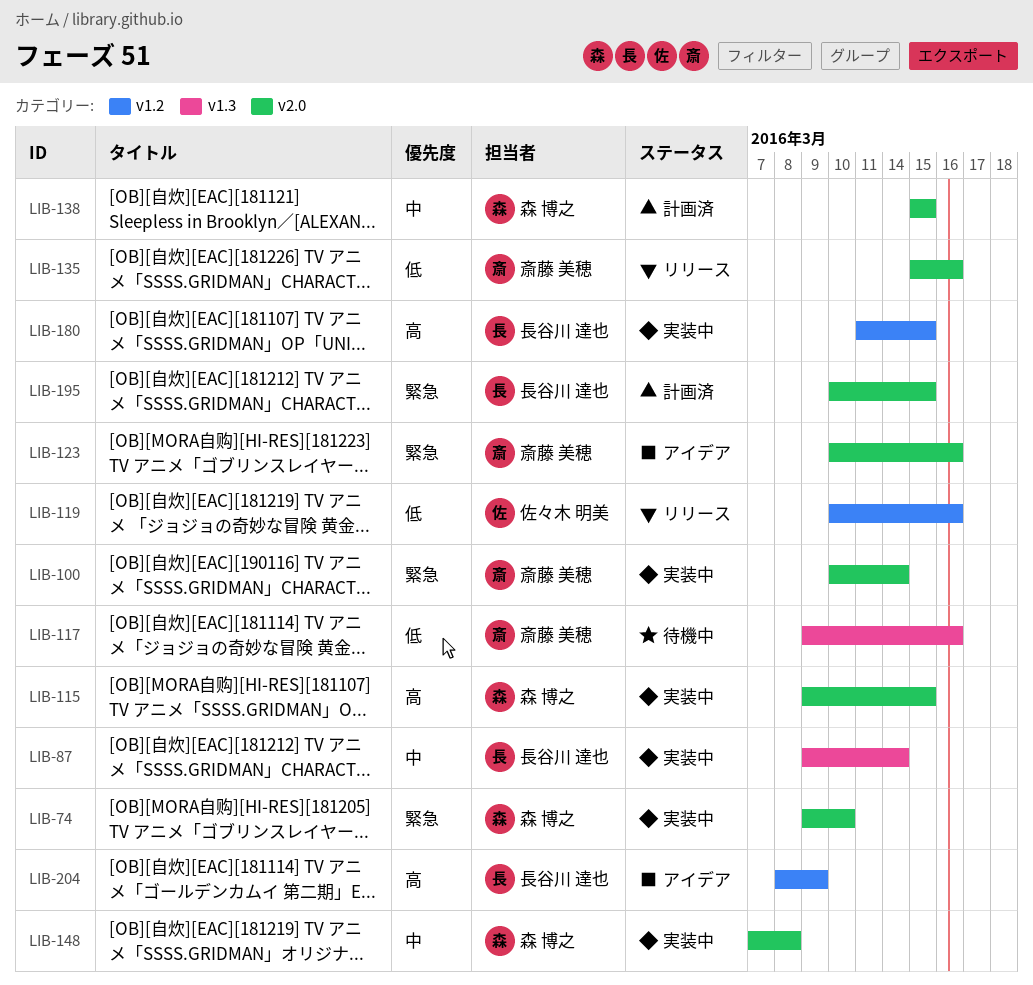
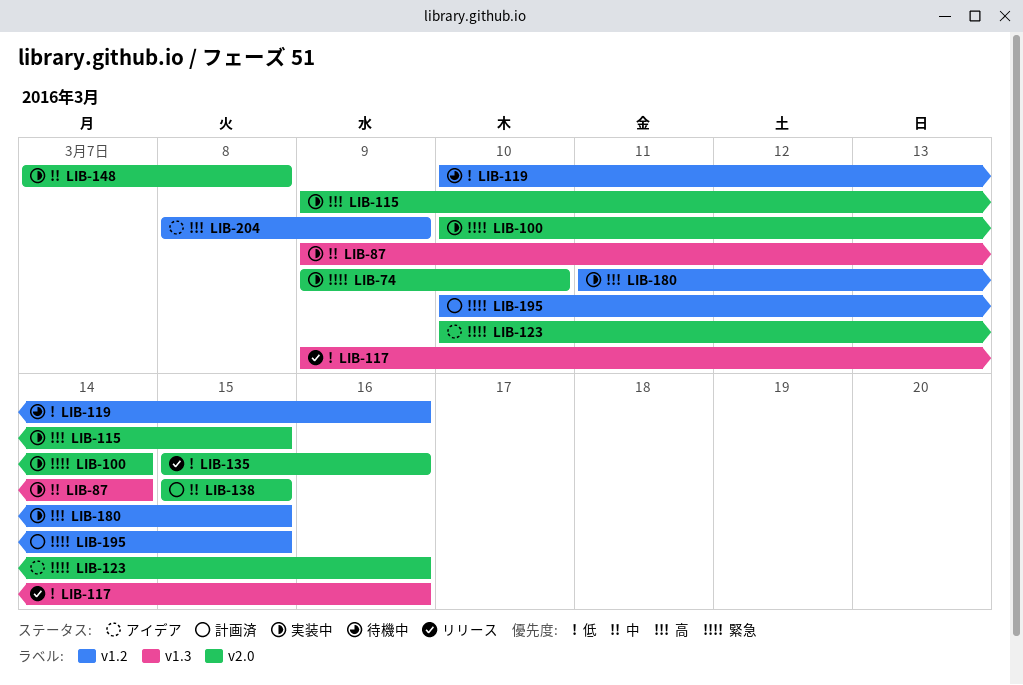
LIB-117, status: 待機中 -> リリース
LIB-119, status: リリース -> 待機中
LIB-195, label: v2.0 -> v1.2

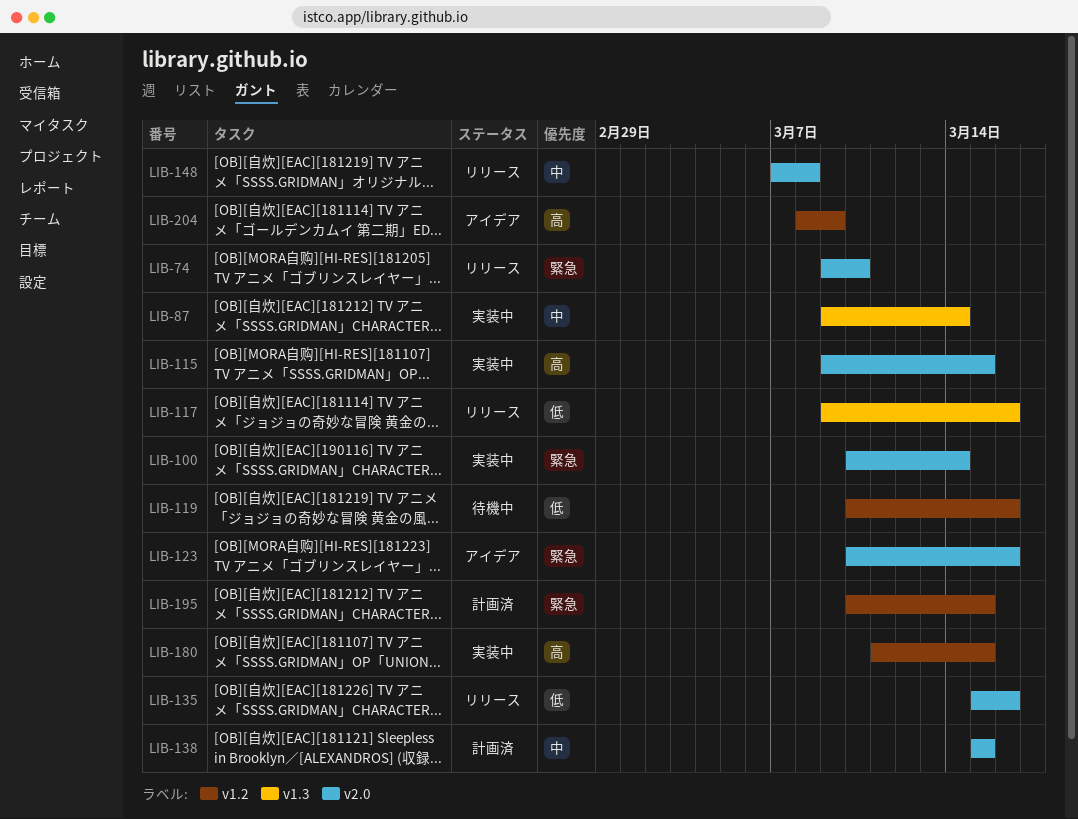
LIB-74, status: 実装中 -> リリース
LIB-148, status: 実装中 -> リリース

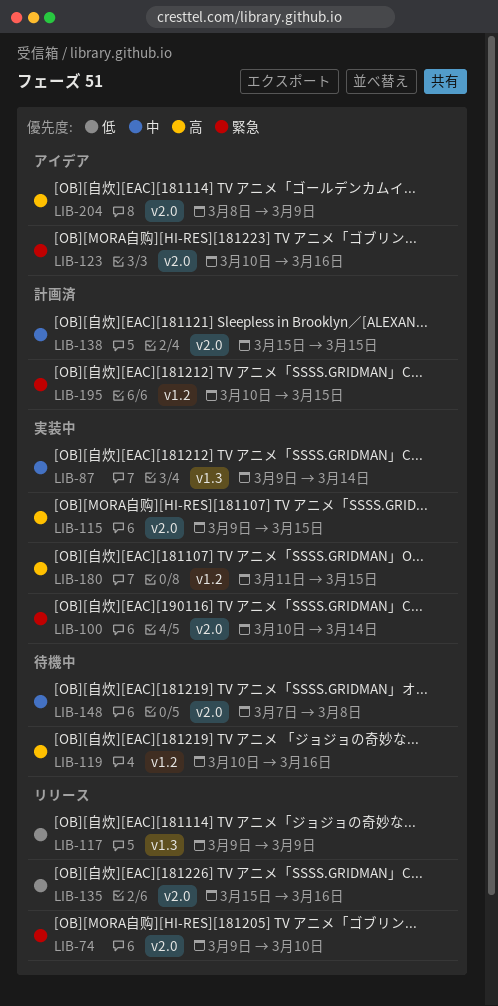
LIB-117, due: Mar 16 -> Mar 9
LIB-119, priority: 低 -> 高
LIB-148, status: リリース -> 待機中
LIB-204, label: v1.2 -> v2.0

